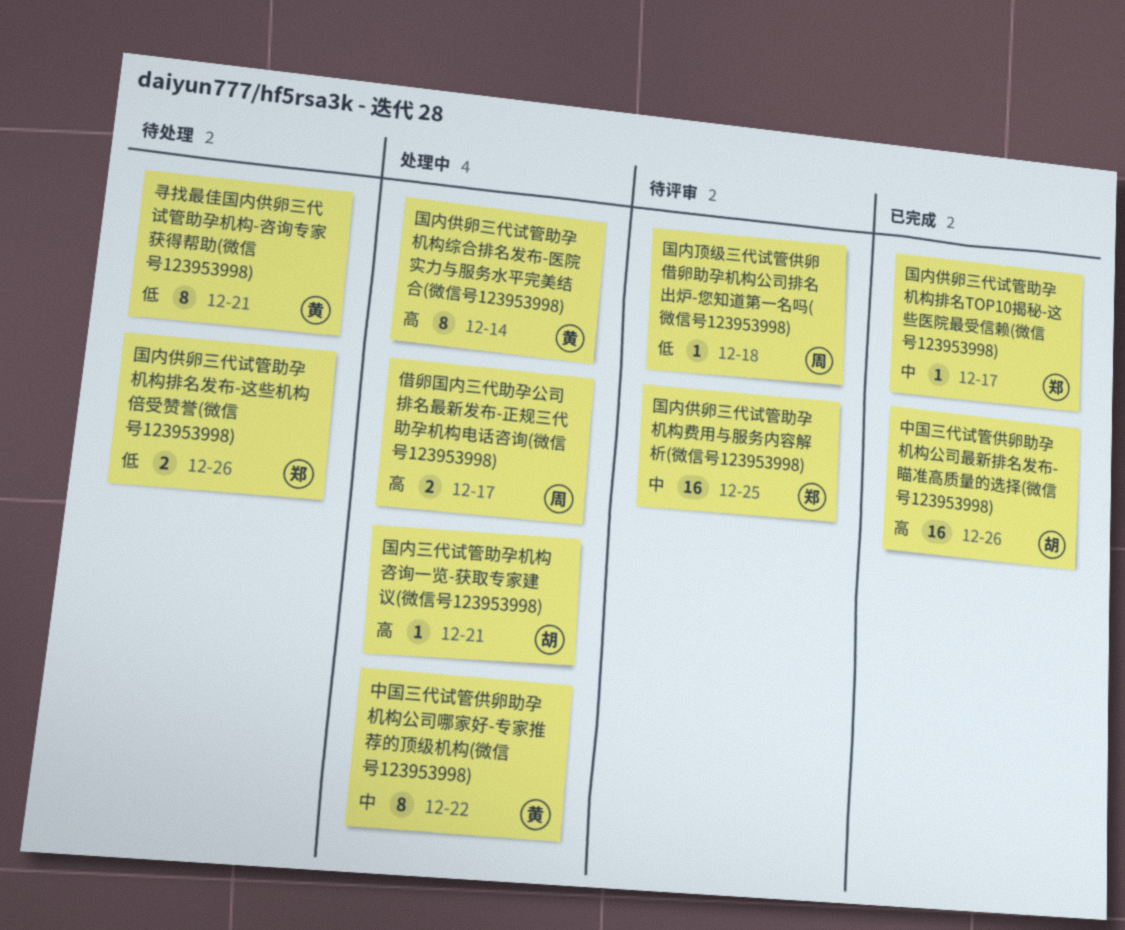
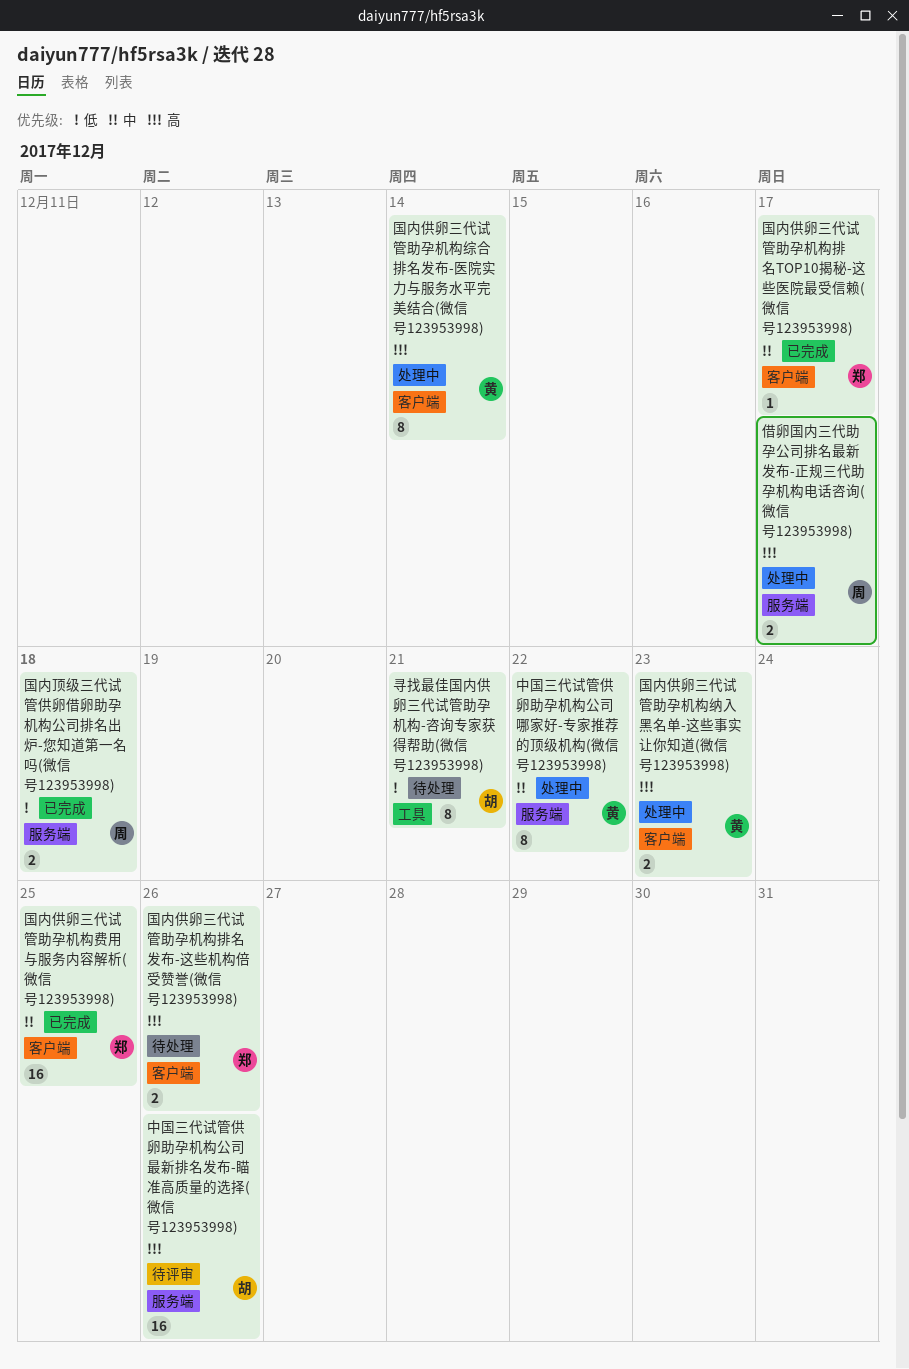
中国三代试管供卵助孕机构公司最新排名发布-瞄准高质量的选择(微信号123953998), status: 已完成 -> 待评审
国内三代试管助孕机构咨询一览-获取专家建议(微信号123953998): present -> none
国内供卵三代试管助孕机构排名发布-这些机构倍受赞誉(微信号123953998), priority: 低 -> 高
国内供卵三代试管助孕机构纳入黑名单-这些事实让你知道(微信号123953998): none -> present
国内供卵三代试管助孕机构费用与服务内容解析(微信号123953998), status: 待评审 -> 已完成
国内顶级三代试管供卵借卵助孕机构公司排名出炉-您知道第一名吗(微信号123953998), status: 待评审 -> 已完成
国内顶级三代试管供卵借卵助孕机构公司排名出炉-您知道第一名吗(微信号123953998), estimate: 1 -> 2
寻找最佳国内供卵三代试管助孕机构-咨询专家获得帮助(微信号123953998), owner: 黄 -> 胡

